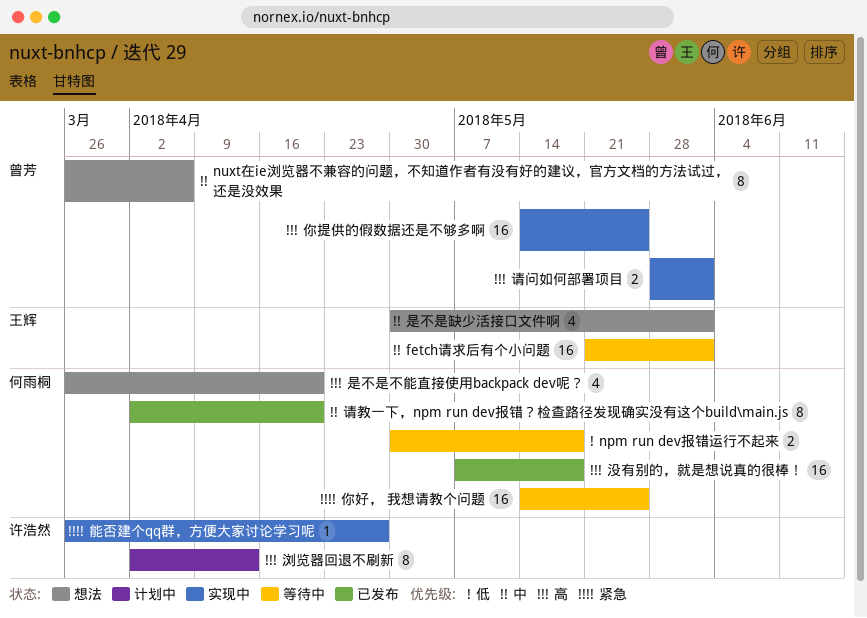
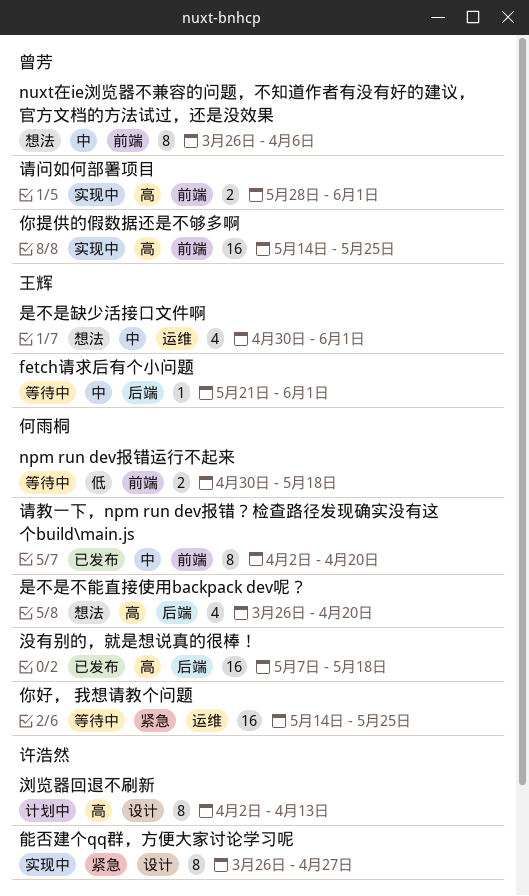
fetch请求后有个小问题, estimate: 16 -> 1
能否建个qq群，方便大家讨论学习呢, estimate: 1 -> 8

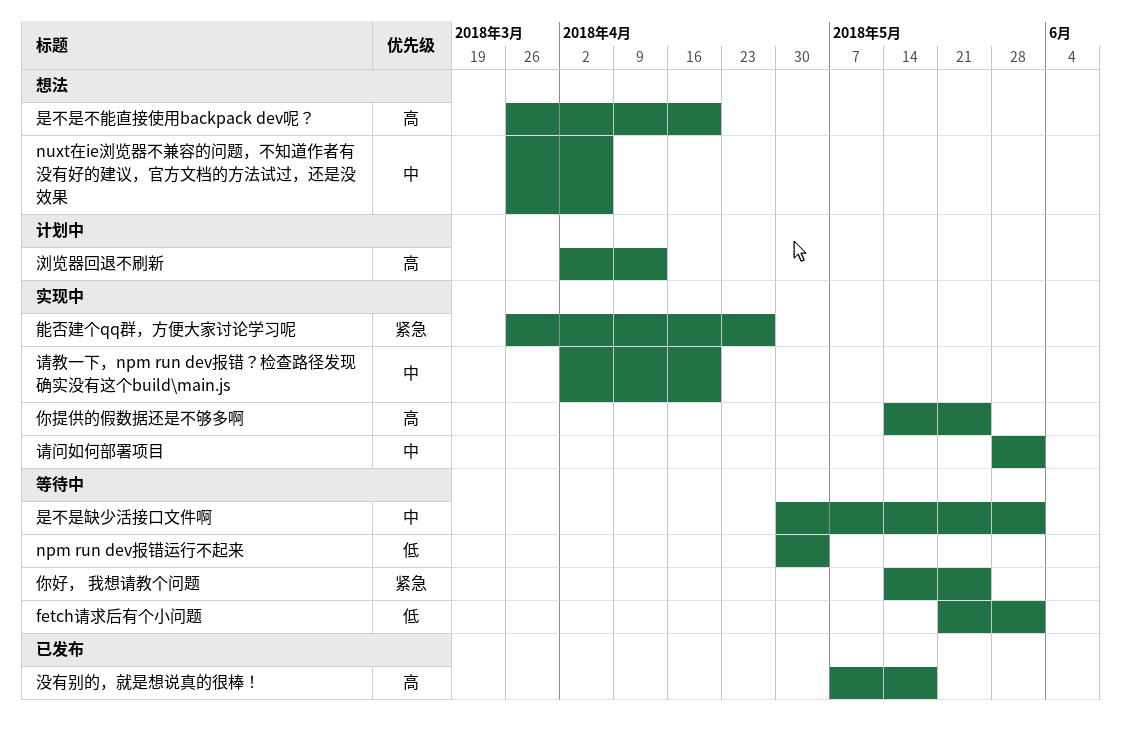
fetch请求后有个小问题, priority: 中 -> 低
npm run dev报错运行不起来, due: May 18 -> May 4
是不是缺少活接口文件啊, status: 想法 -> 等待中
请教一下，npm run dev报错？检查路径发现确实没有这个build\main.js, status: 已发布 -> 实现中
请问如何部署项目, priority: 高 -> 中

